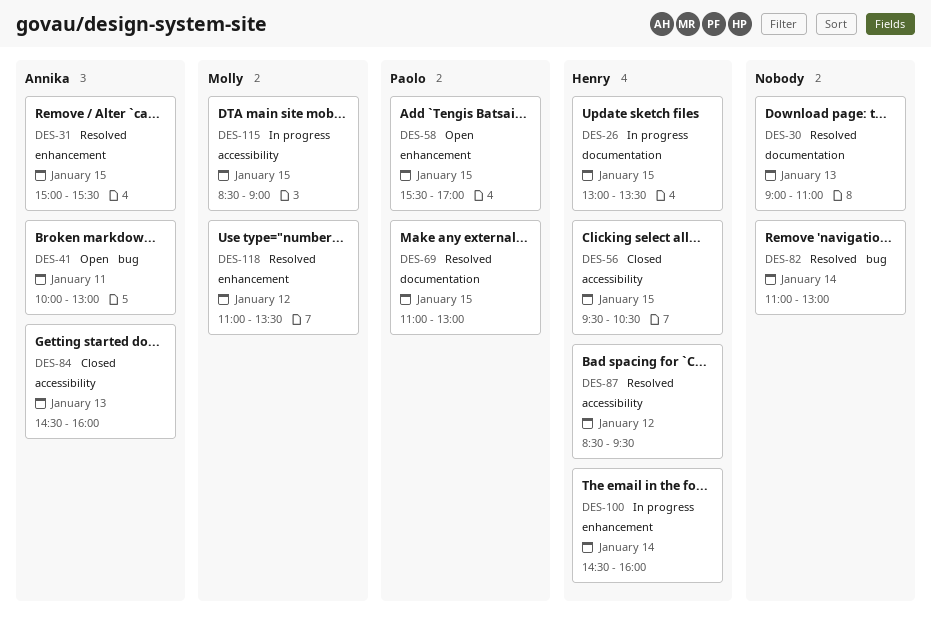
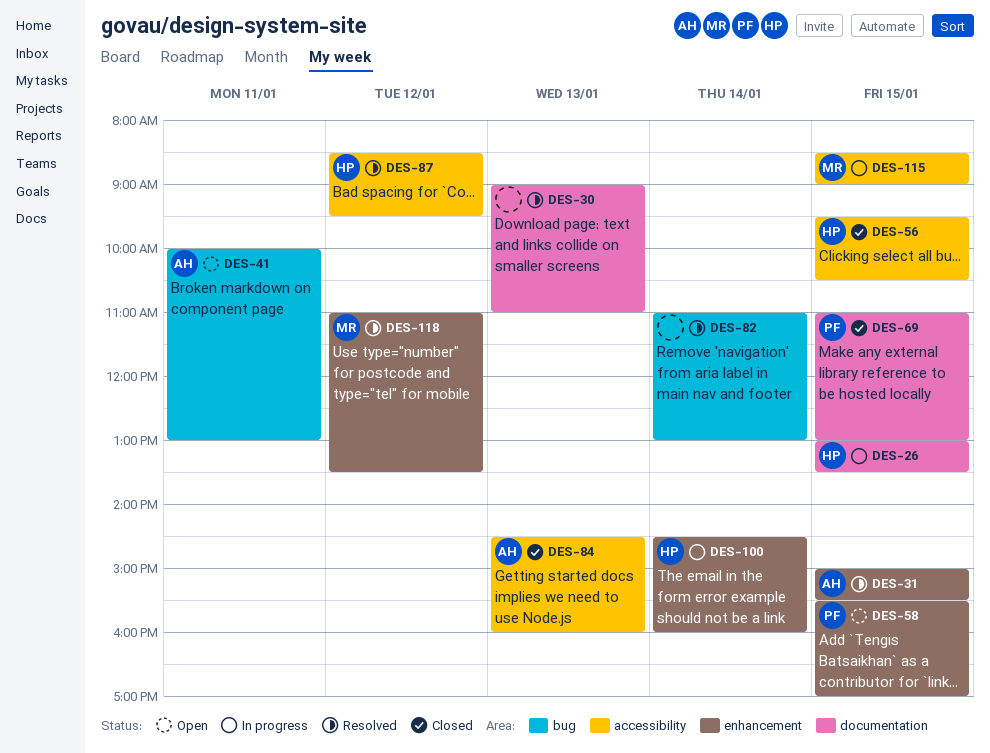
DES-69, status: Resolved -> Closed

